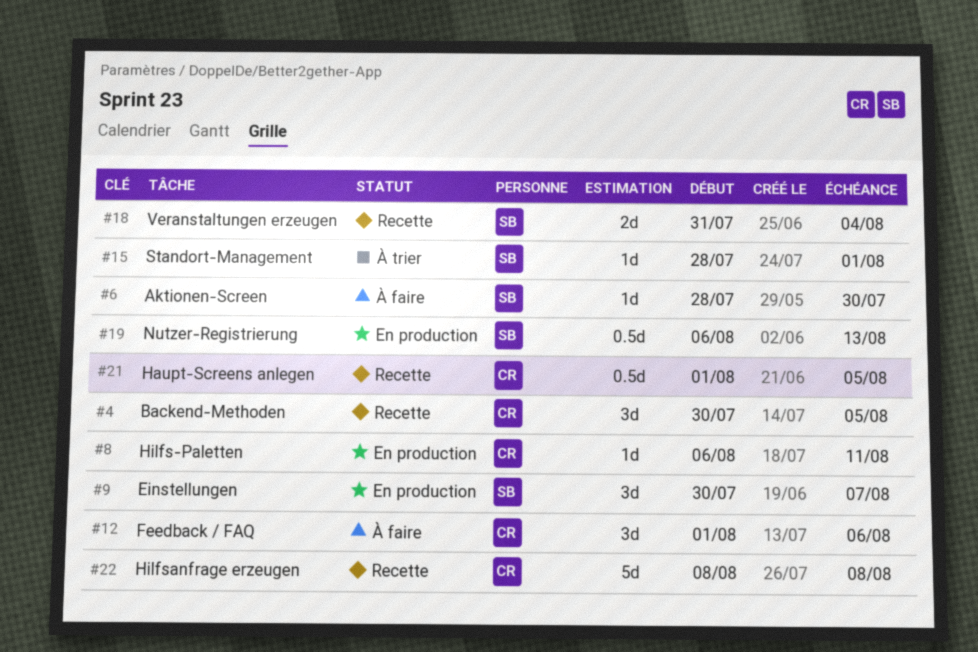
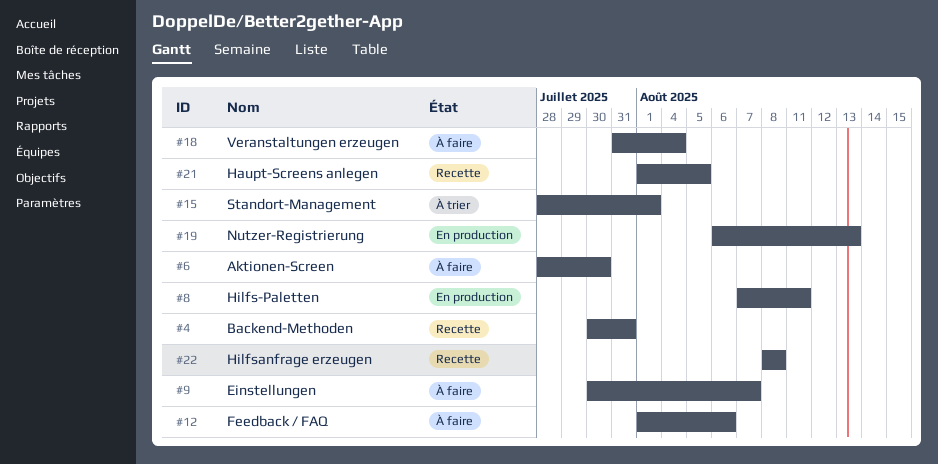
#4, due: Aug 5 -> Jul 31
#8, start: Aug 6 -> Aug 7
#9, status: En production -> À faire
#18, status: Recette -> À faire

